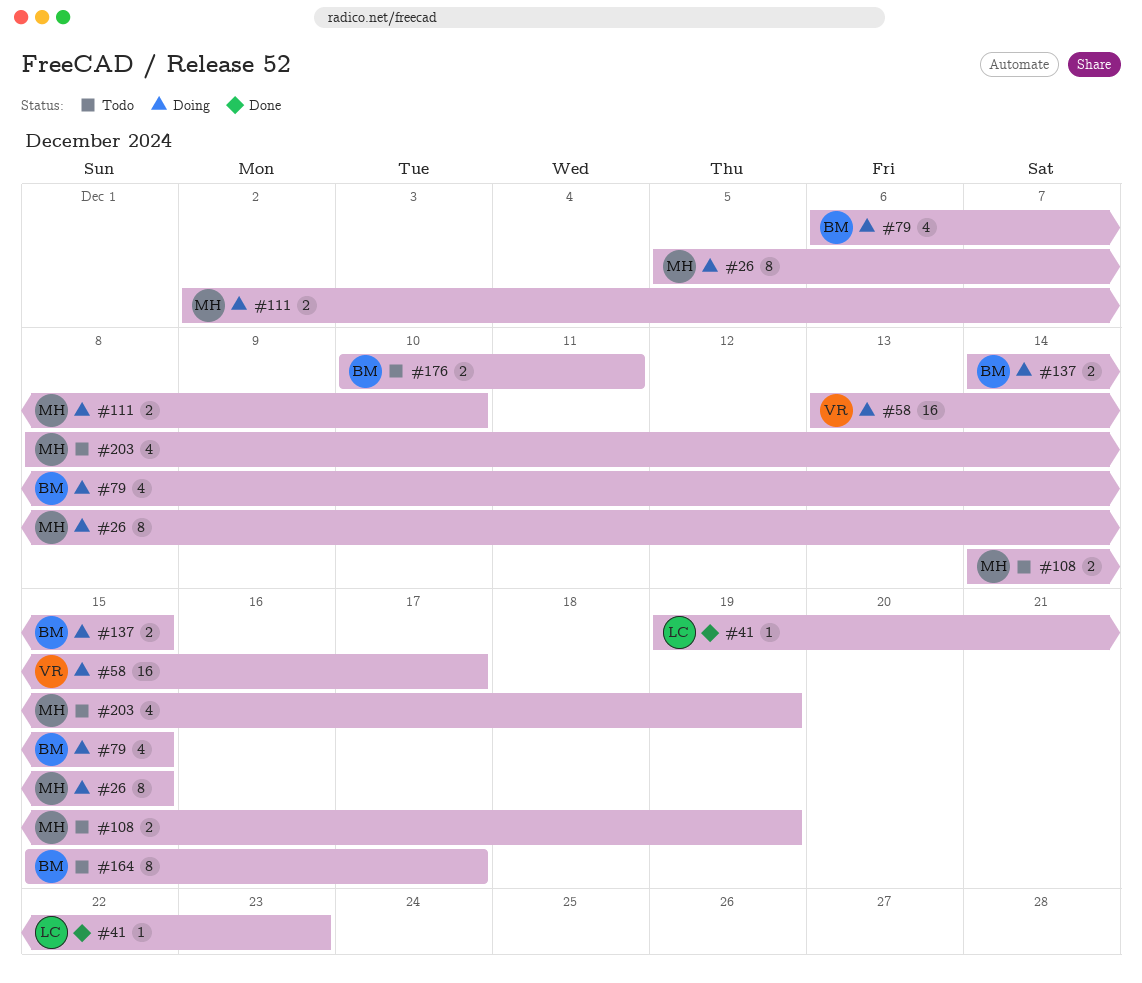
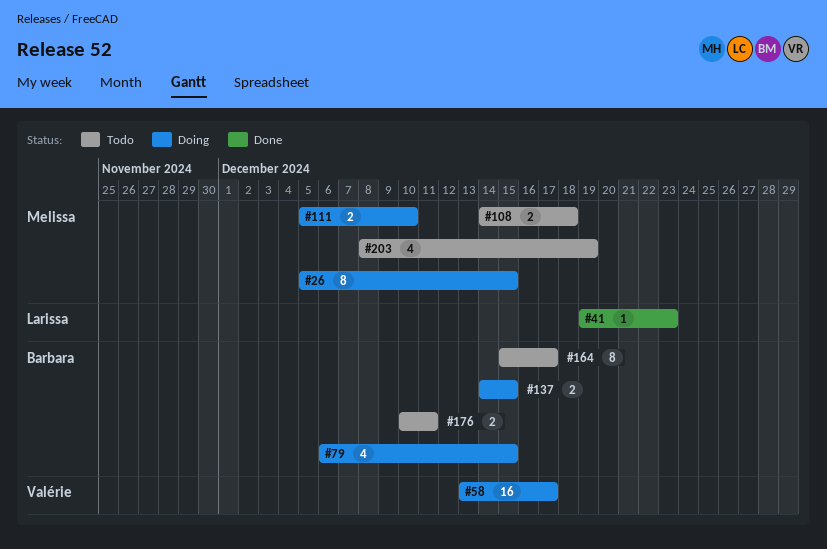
#108, due: Dec 19 -> Dec 18
#111, start: Dec 2 -> Dec 5

